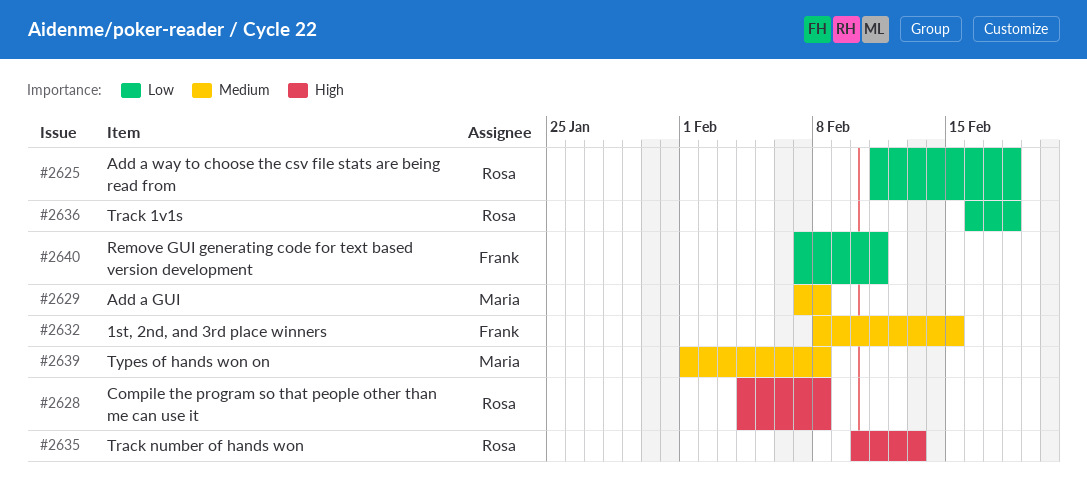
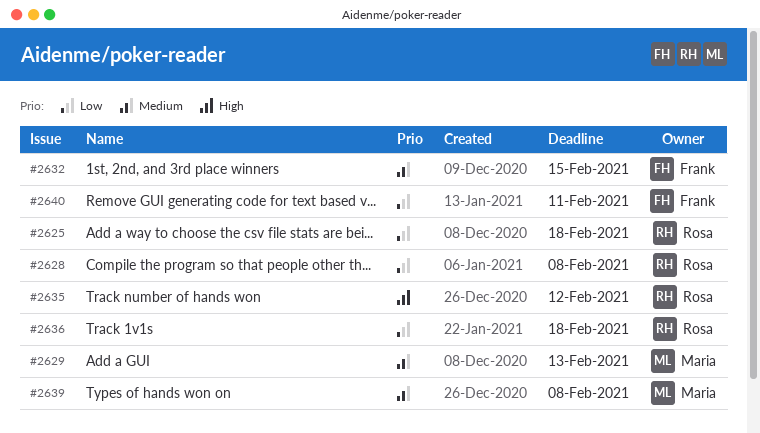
#2628, priority: High -> Low
#2629, due: Feb 8 -> Feb 13
#2635, due: Feb 13 -> Feb 12

